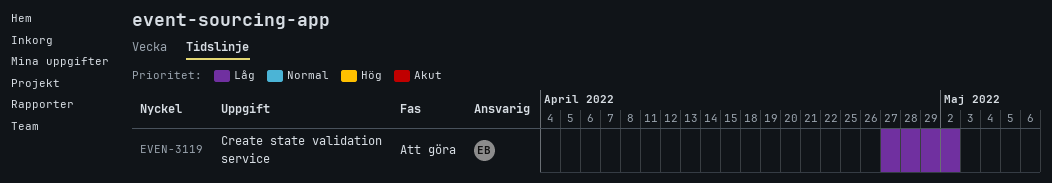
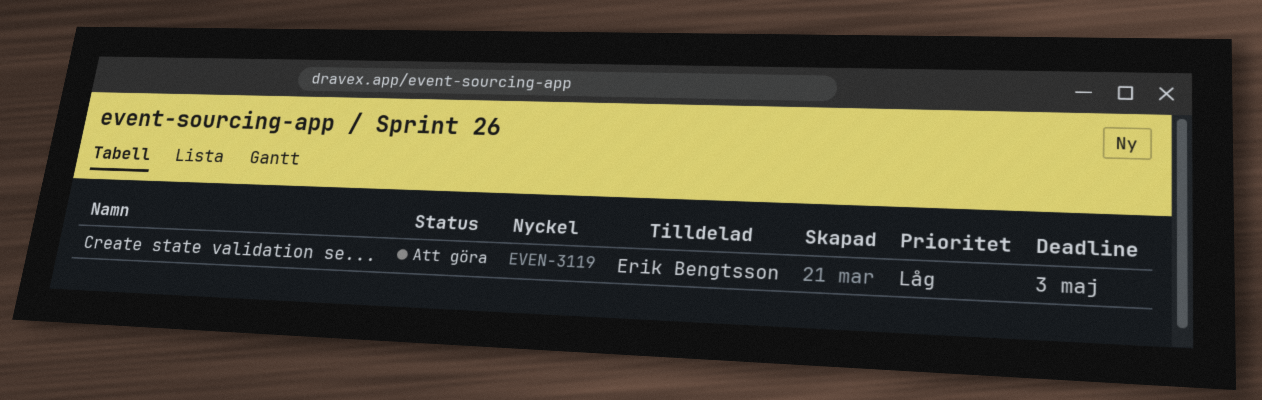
EVEN-3119, due: May 2 -> May 3

